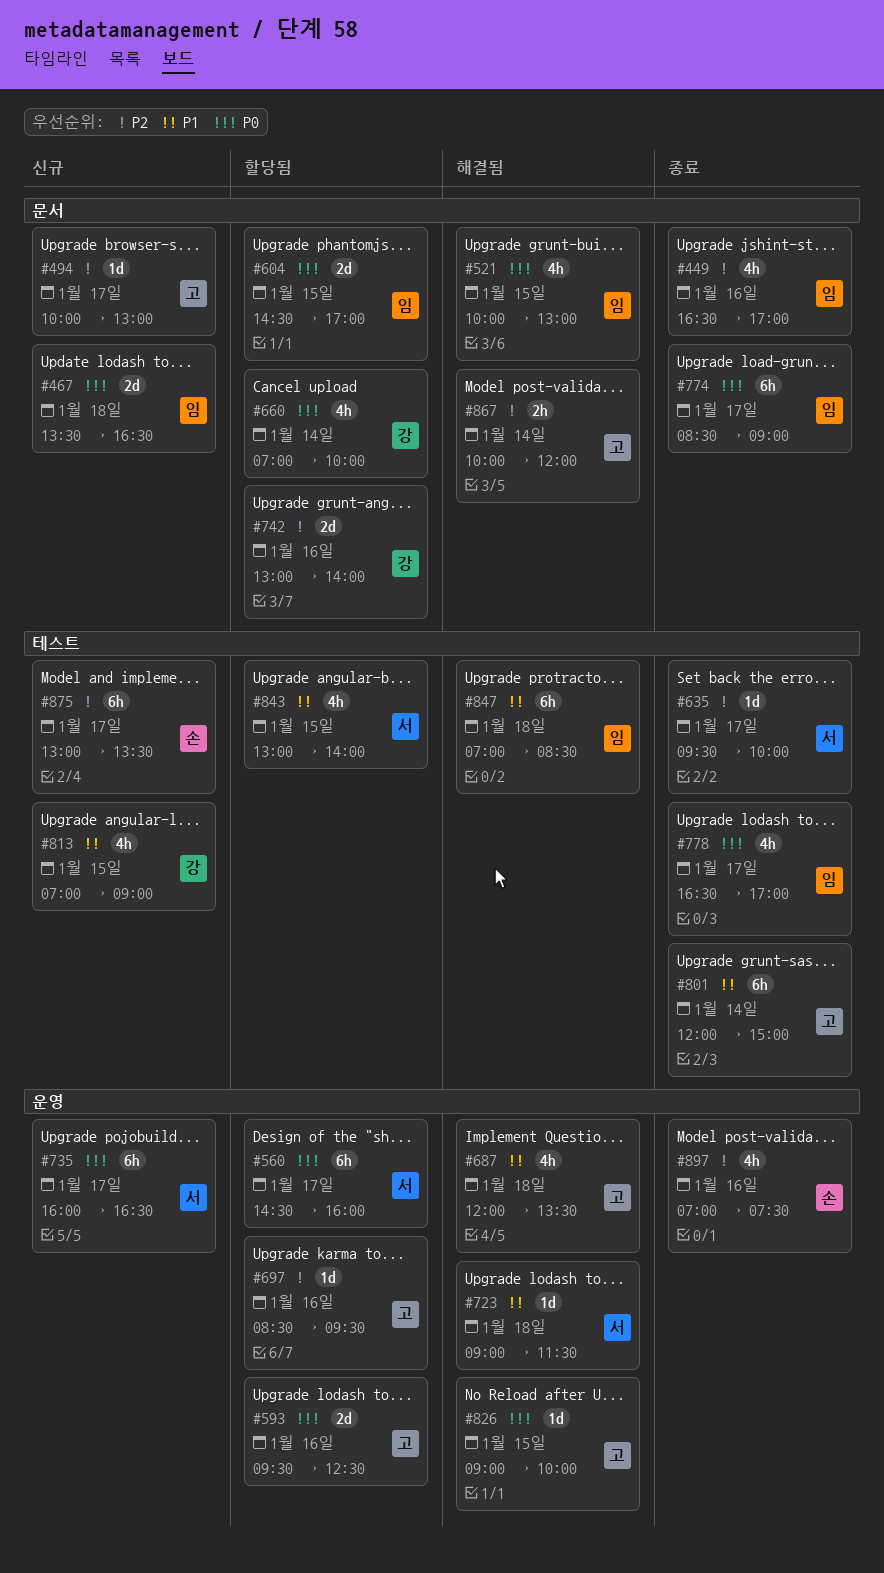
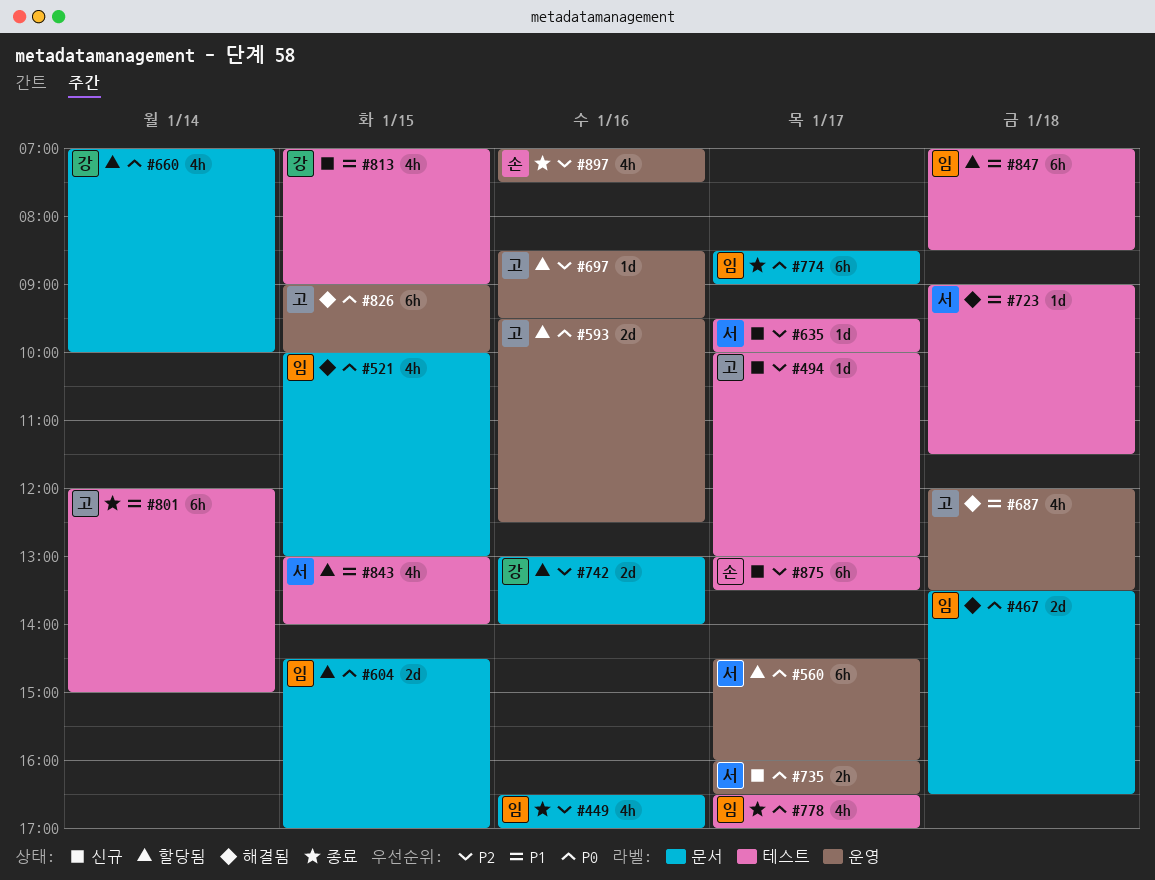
#467, status: 신규 -> 해결됨
#494, label: 문서 -> 테스트
#635, status: 종료 -> 신규
#723, label: 운영 -> 테스트
#735, estimate: 6h -> 2h
#826, estimate: 1d -> 6h
#847, status: 해결됨 -> 할당됨
#867: present -> none

